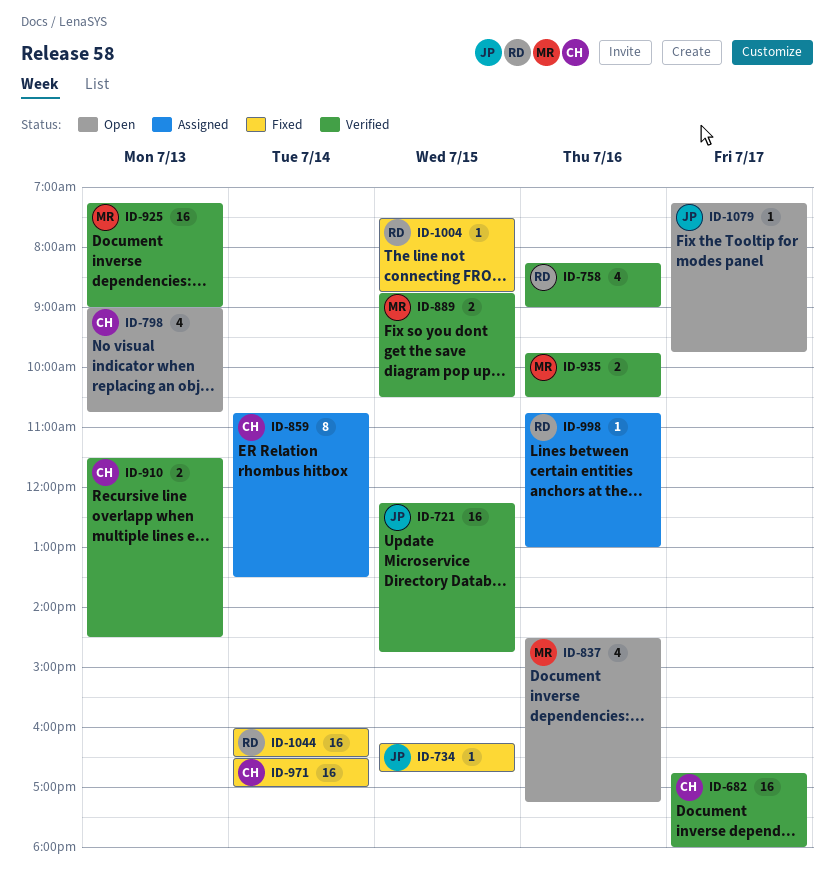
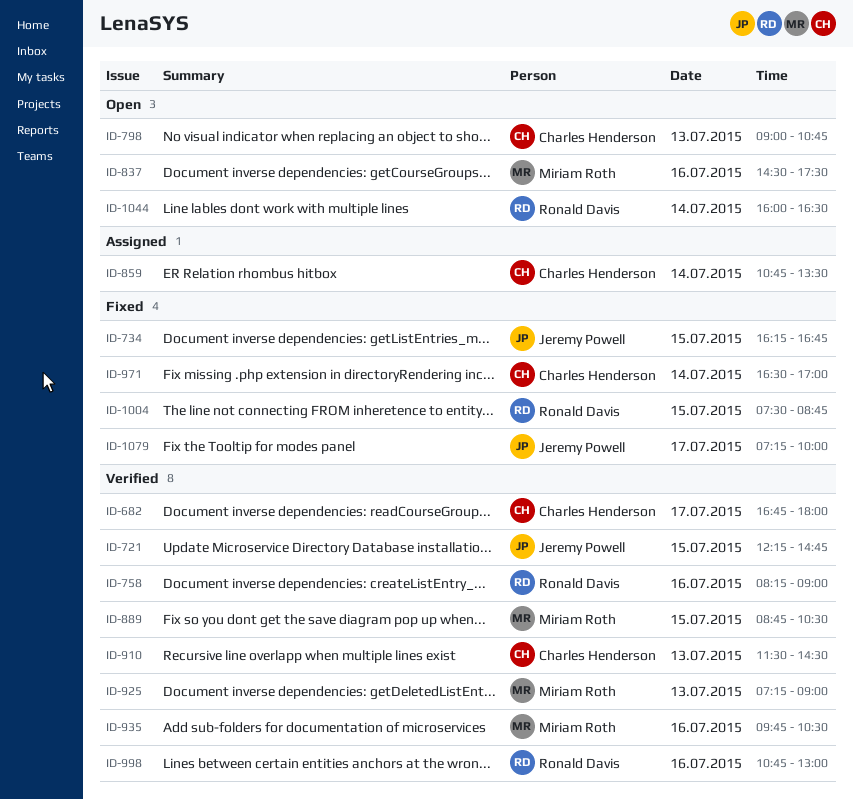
ID-837, ends: 17:15 -> 17:30
ID-998, status: Assigned -> Verified
ID-1044, status: Fixed -> Open
ID-1079, status: Open -> Fixed
ID-1079, ends: 09:45 -> 10:00

